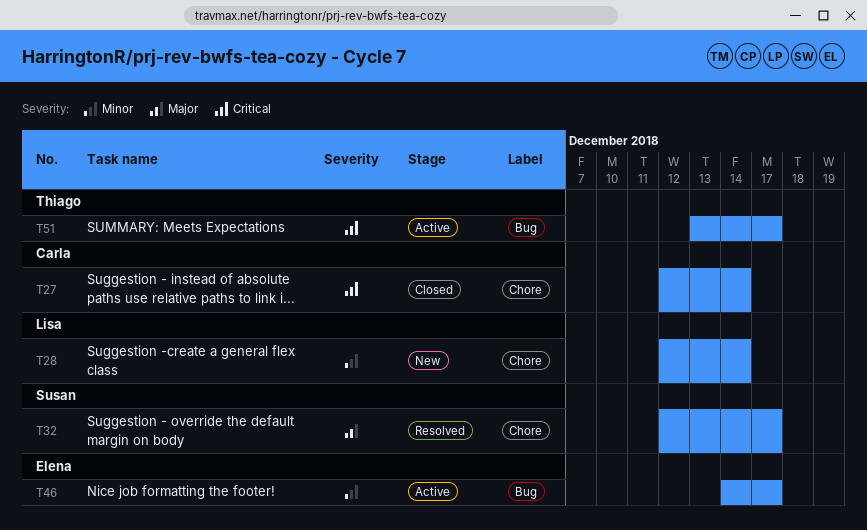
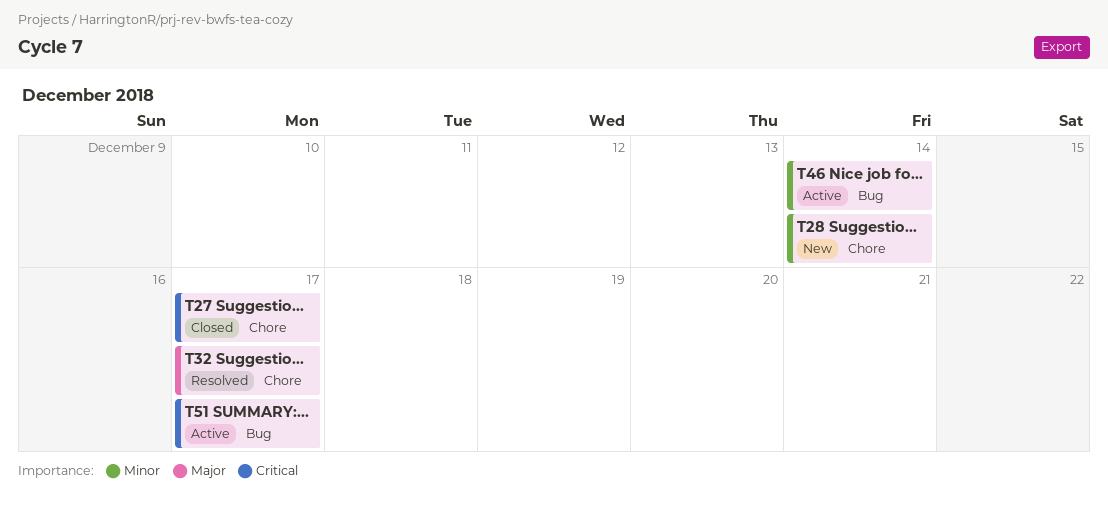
T27, due: Dec 14 -> Dec 17
T46, due: Dec 17 -> Dec 14

